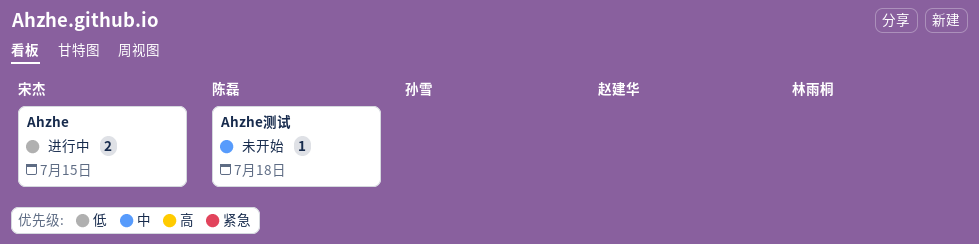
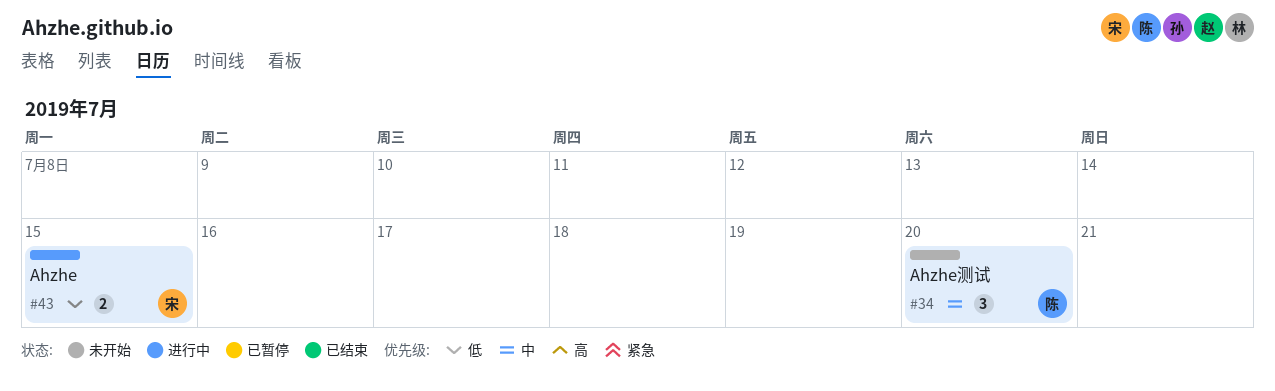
Ahzhe测试, estimate: 1 -> 3
Ahzhe测试, due: Jul 18 -> Jul 20

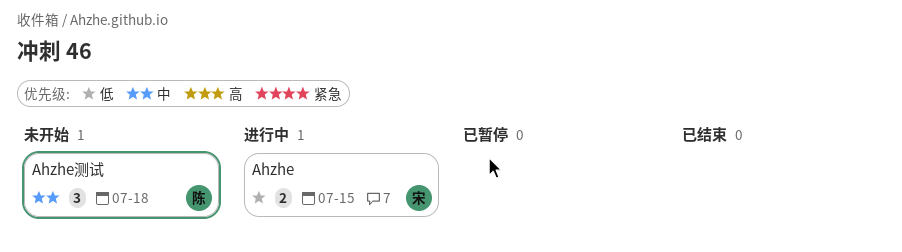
Ahzhe测试, due: Jul 20 -> Jul 18

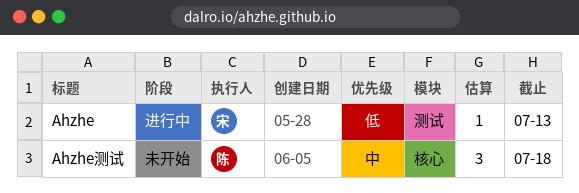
Ahzhe, estimate: 2 -> 1
Ahzhe, due: Jul 15 -> Jul 13

